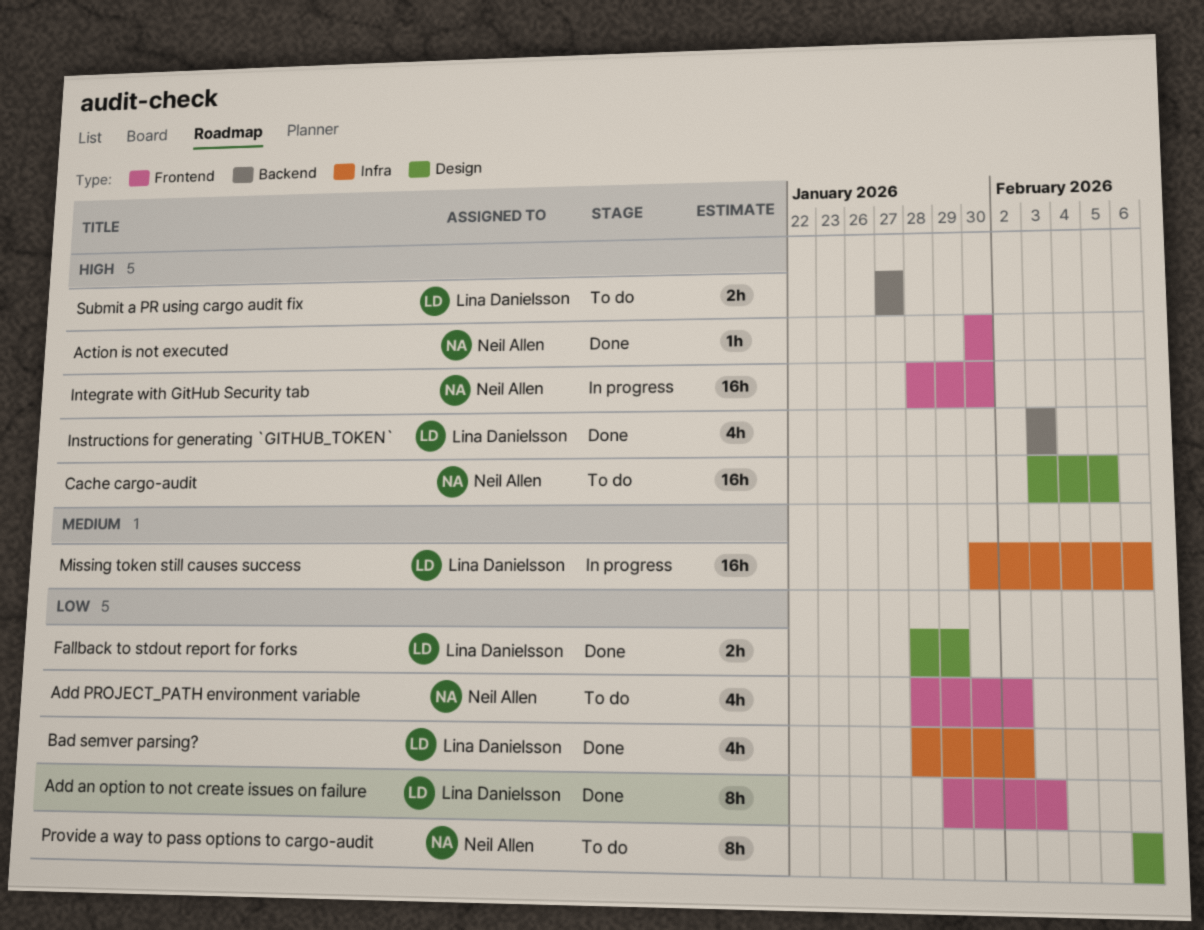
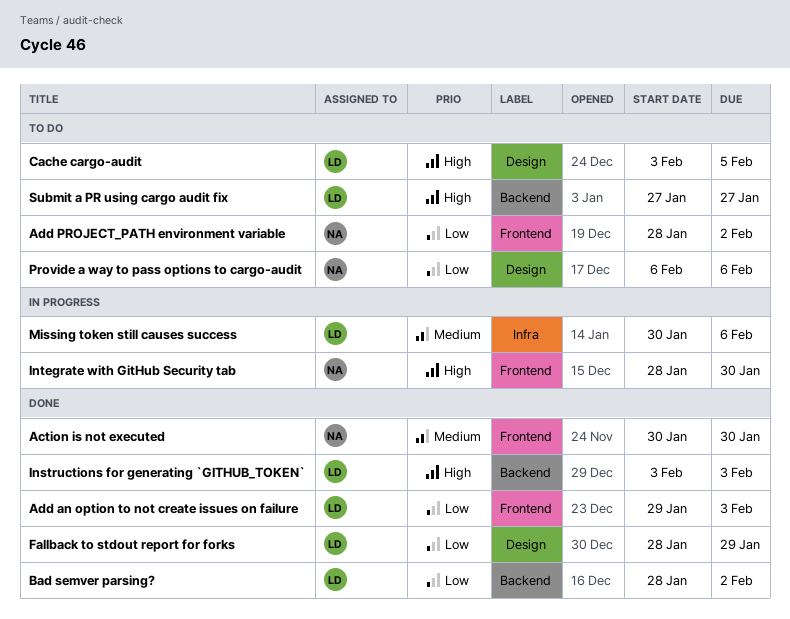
Action is not executed, priority: High -> Medium
Bad semver parsing?, label: Infra -> Backend
Cache cargo-audit, owner: Neil Allen -> Lina Danielsson

